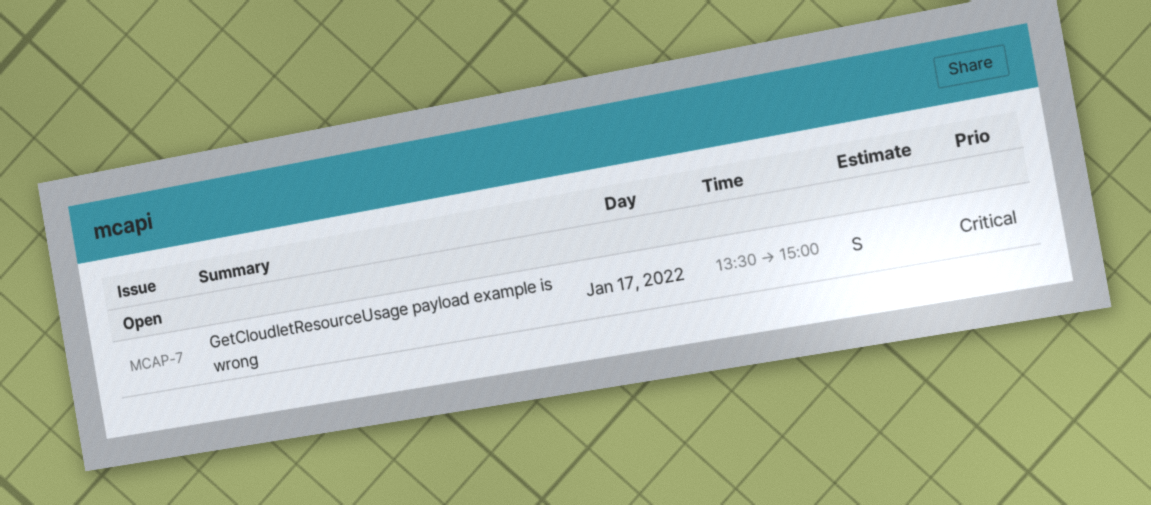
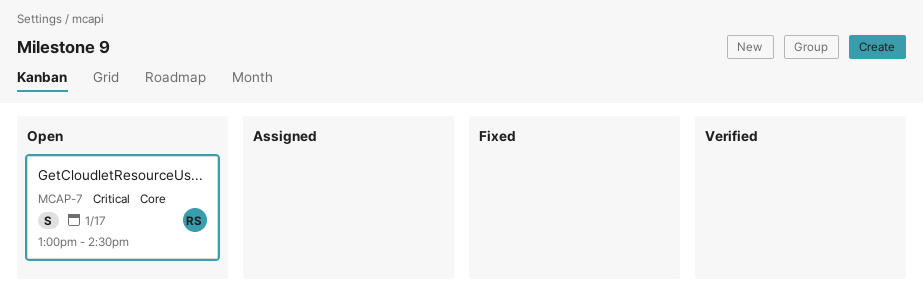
MCAP-7, begins: 13:30 -> 13:00
MCAP-7, ends: 15:00 -> 14:30

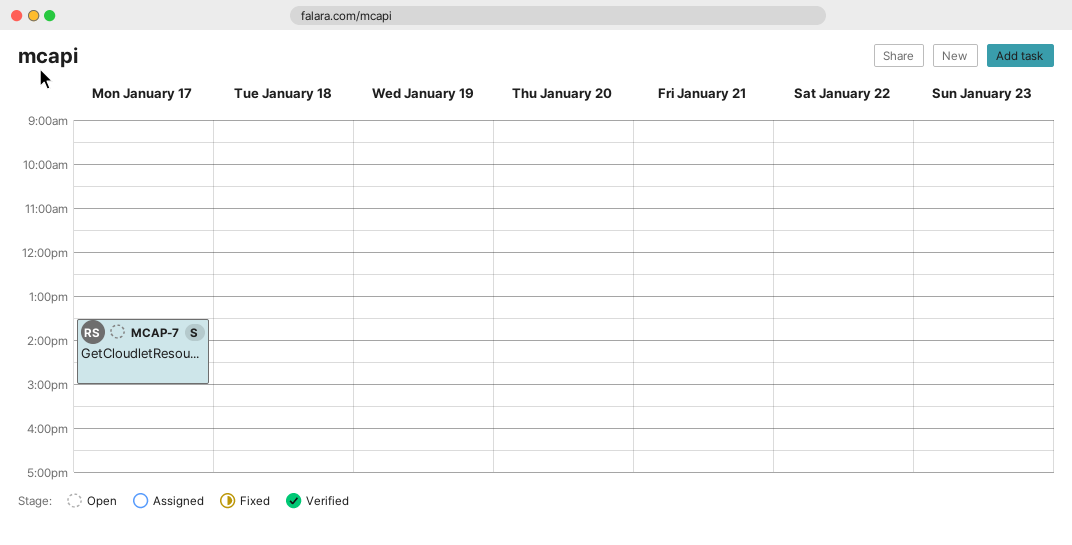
MCAP-7, begins: 13:00 -> 13:30
MCAP-7, ends: 14:30 -> 15:00

